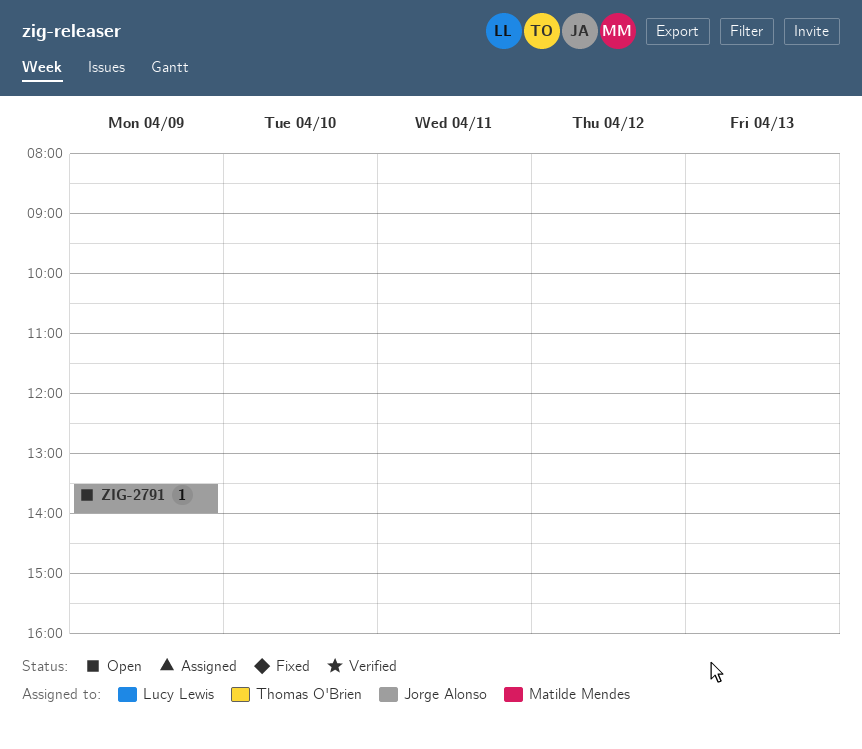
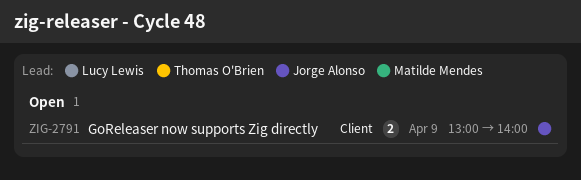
ZIG-2791, estimate: 1 -> 2
ZIG-2791, begins: 13:30 -> 13:00

